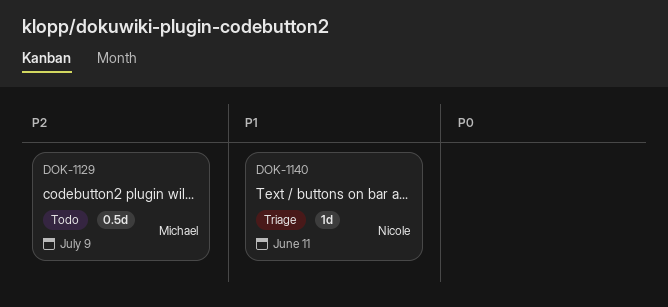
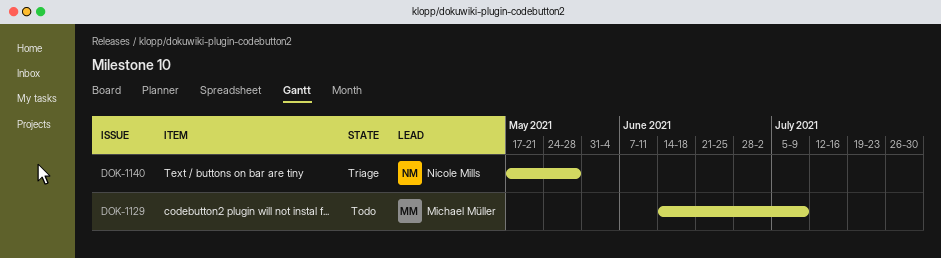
DOK-1140, due: Jun 11 -> May 28

